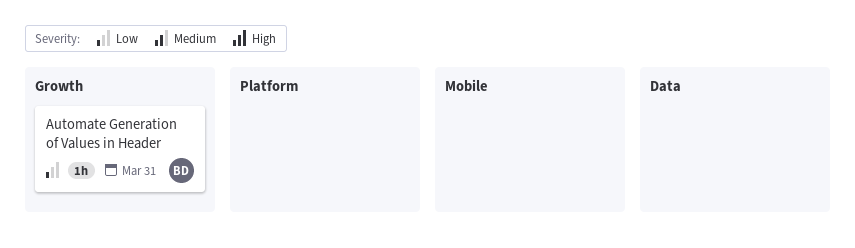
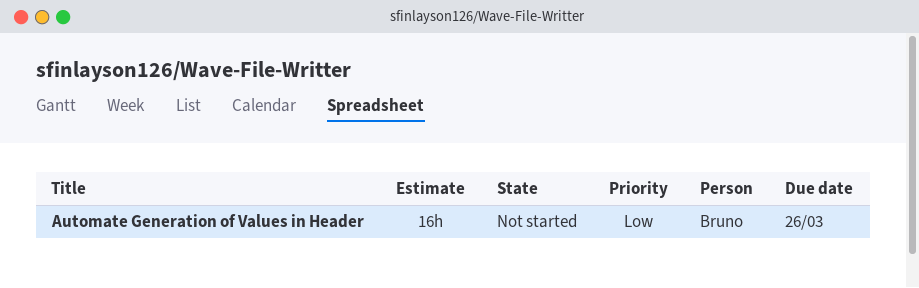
Automate Generation of Values in Header, estimate: 1h -> 16h
Automate Generation of Values in Header, due: Mar 31 -> Mar 26

